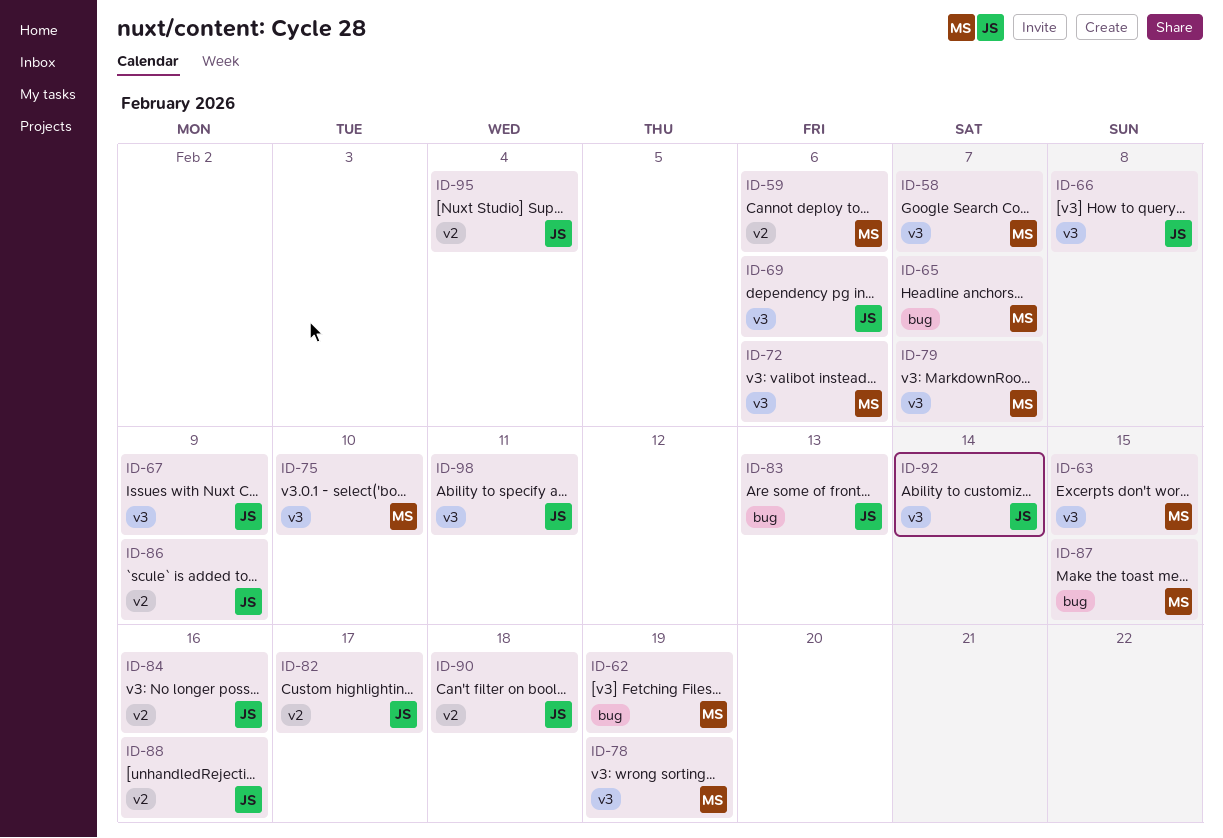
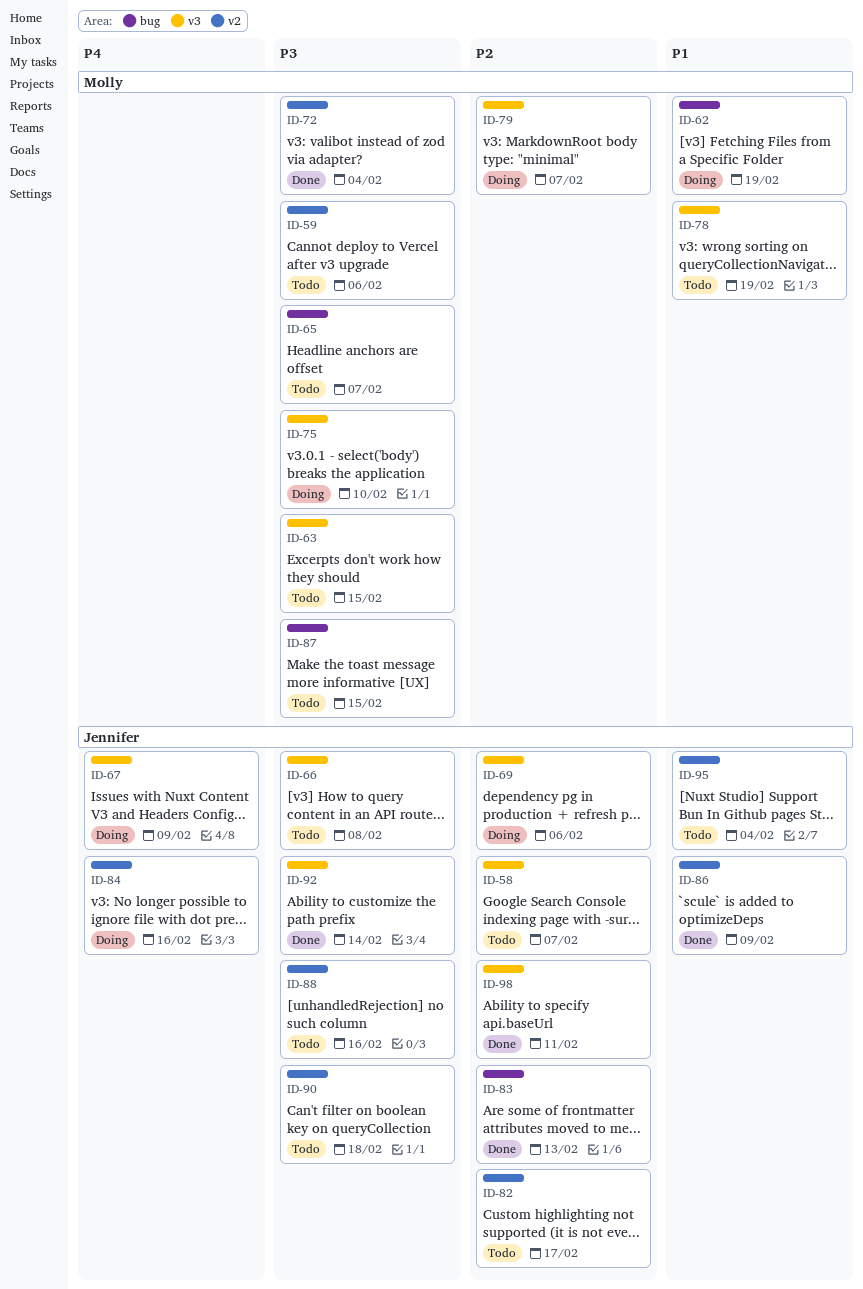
ID-58, owner: Molly -> Jennifer
ID-72, label: v3 -> v2
ID-72, due: Feb 6 -> Feb 4

